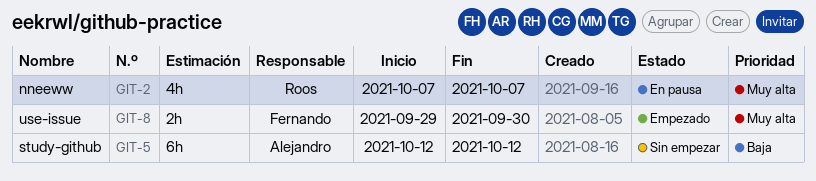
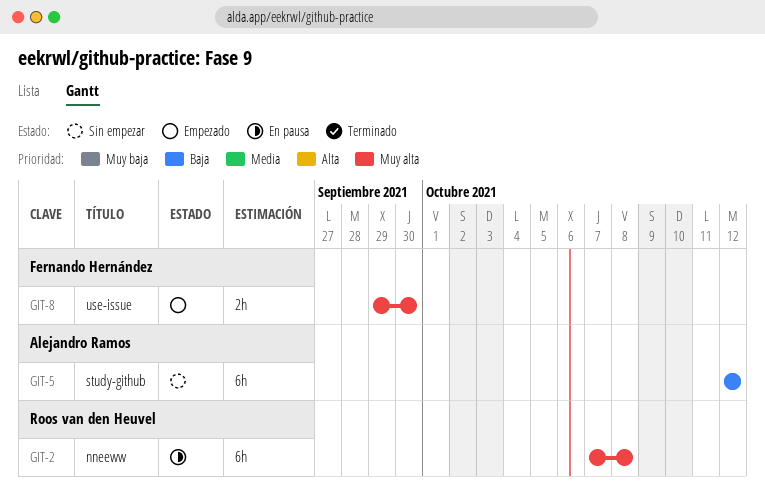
GIT-2, estimate: 4h -> 6h
GIT-2, due: Oct 7 -> Oct 8

